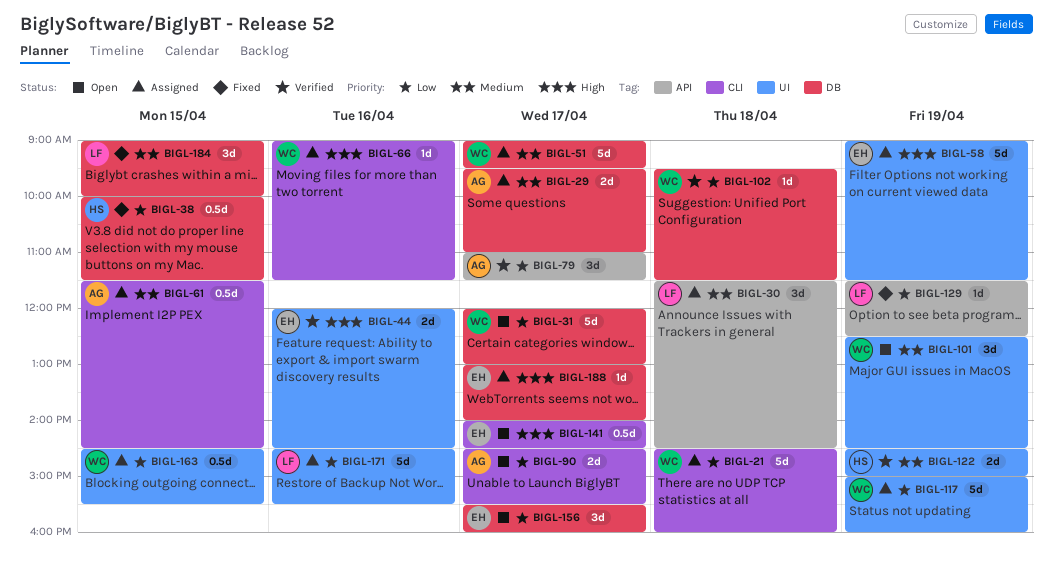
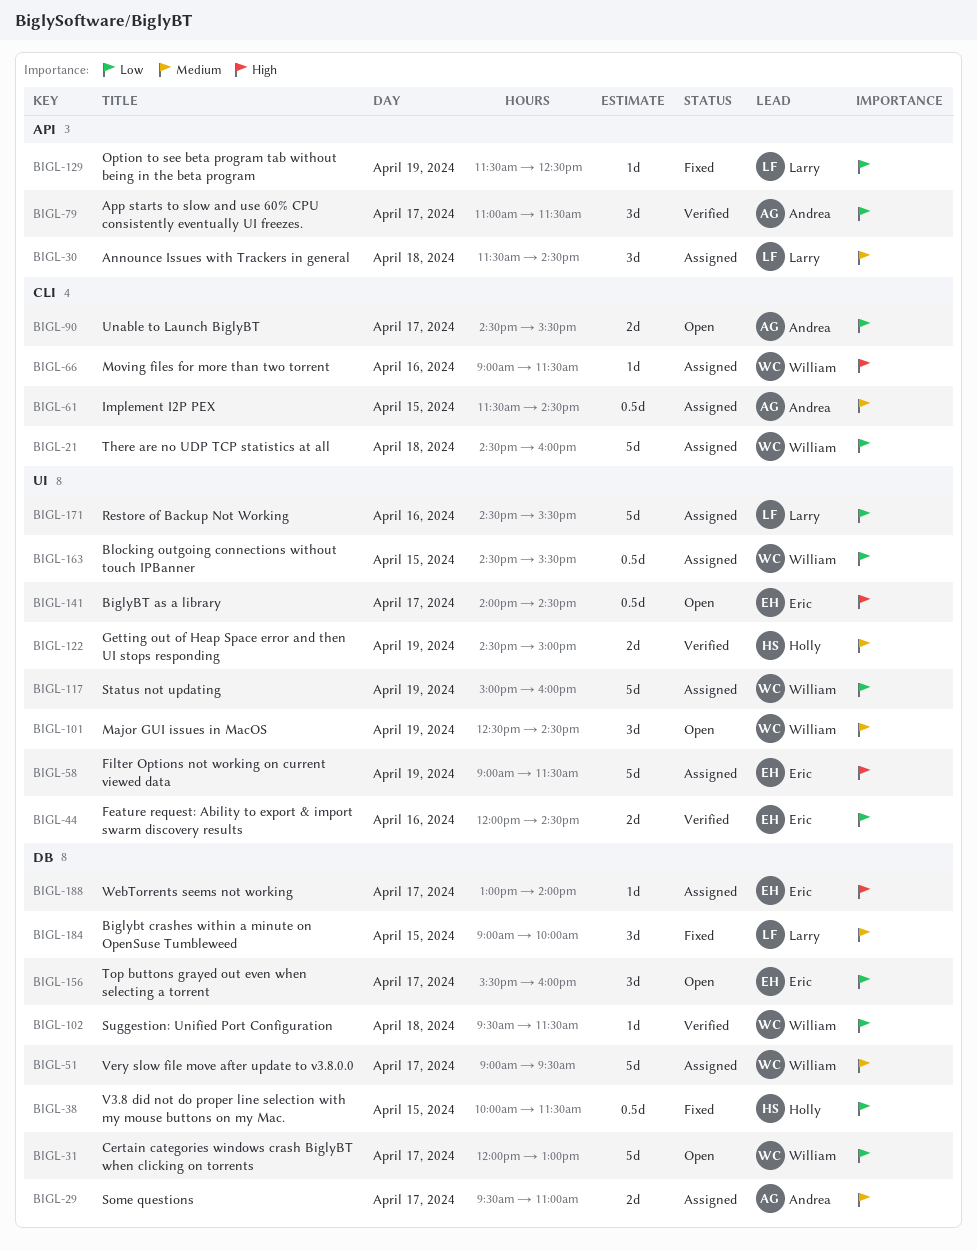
BIGL-44, priority: High -> Low
BIGL-141, label: CLI -> UI

